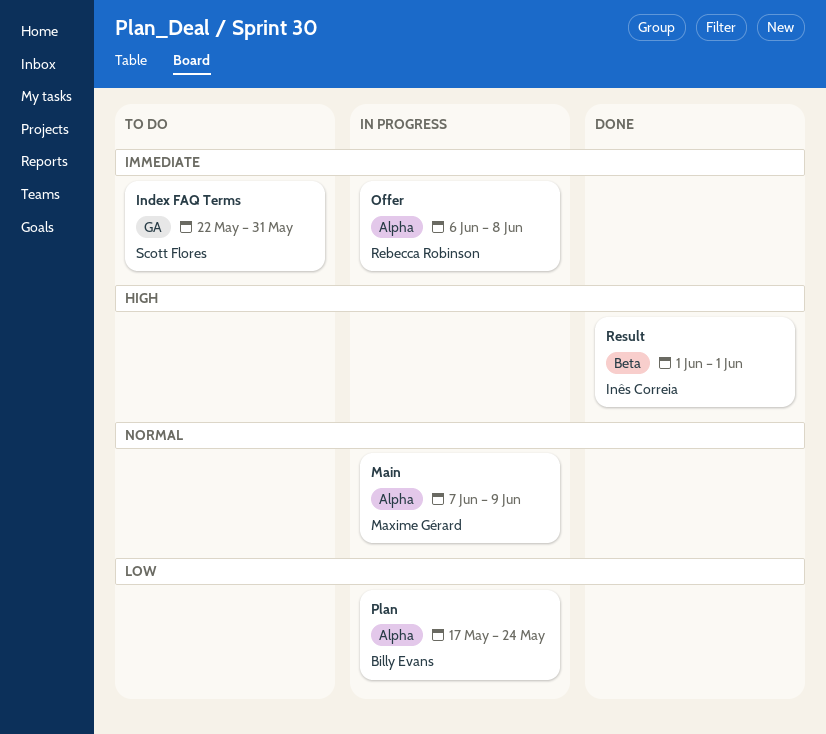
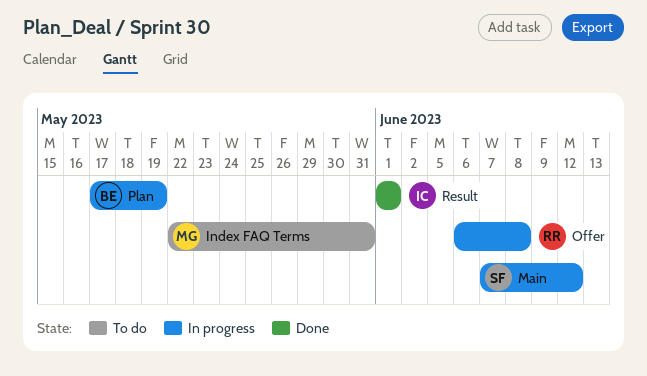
Index FAQ Terms, owner: Scott Flores -> Maxime Gérard
Main, owner: Maxime Gérard -> Scott Flores
Main, due: Jun 9 -> Jun 12
Plan, due: May 24 -> May 19

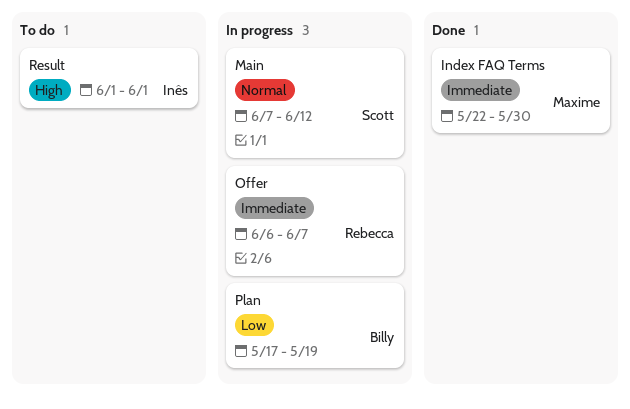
Index FAQ Terms, status: To do -> Done
Index FAQ Terms, due: May 31 -> May 30
Offer, due: Jun 8 -> Jun 7
Result, status: Done -> To do

